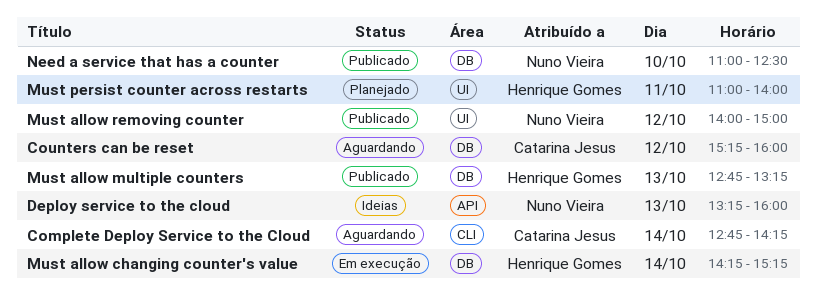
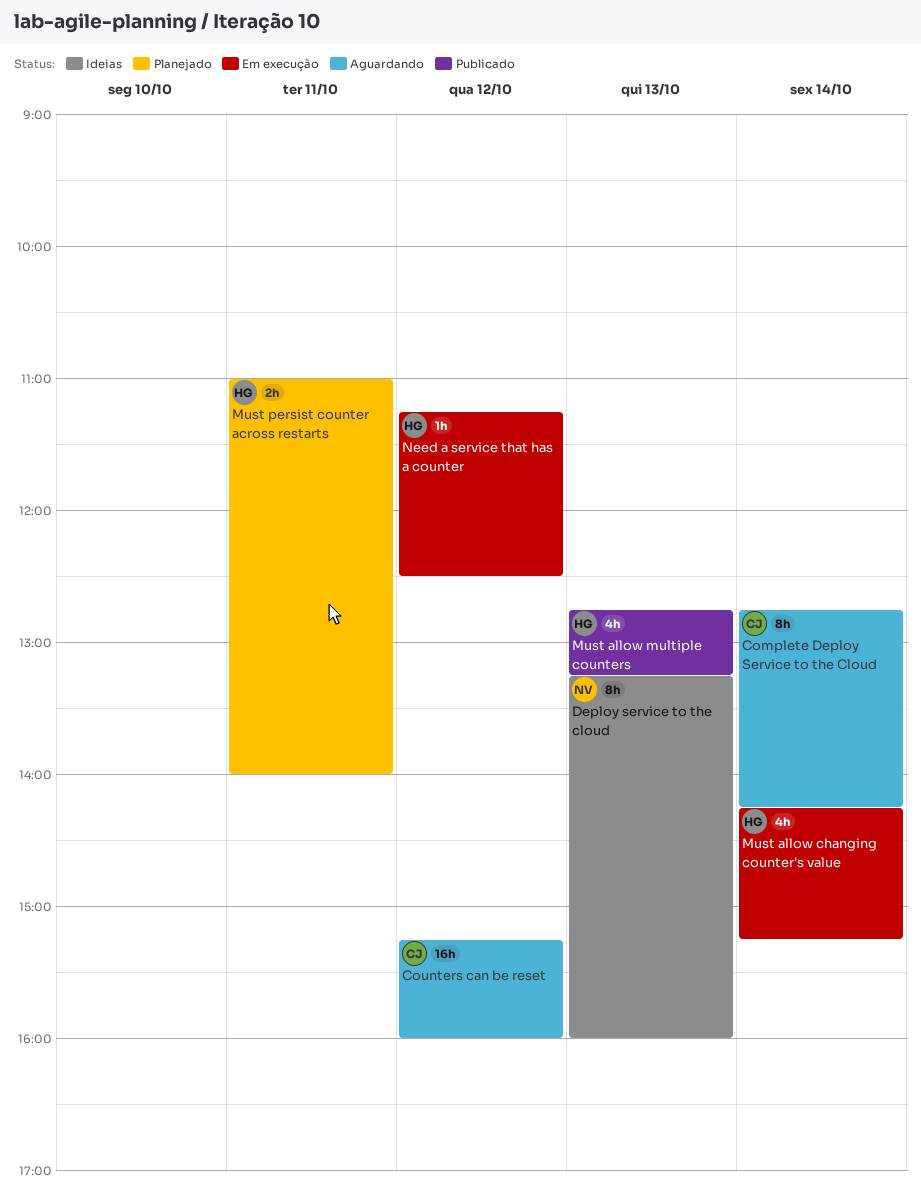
Must allow removing counter: present -> none
Need a service that has a counter, status: Publicado -> Em execução
Need a service that has a counter, owner: Nuno Vieira -> Henrique Gomes
Need a service that has a counter, day: Oct 10 -> Oct 12
Need a service that has a counter, begins: 11:00 -> 11:15

